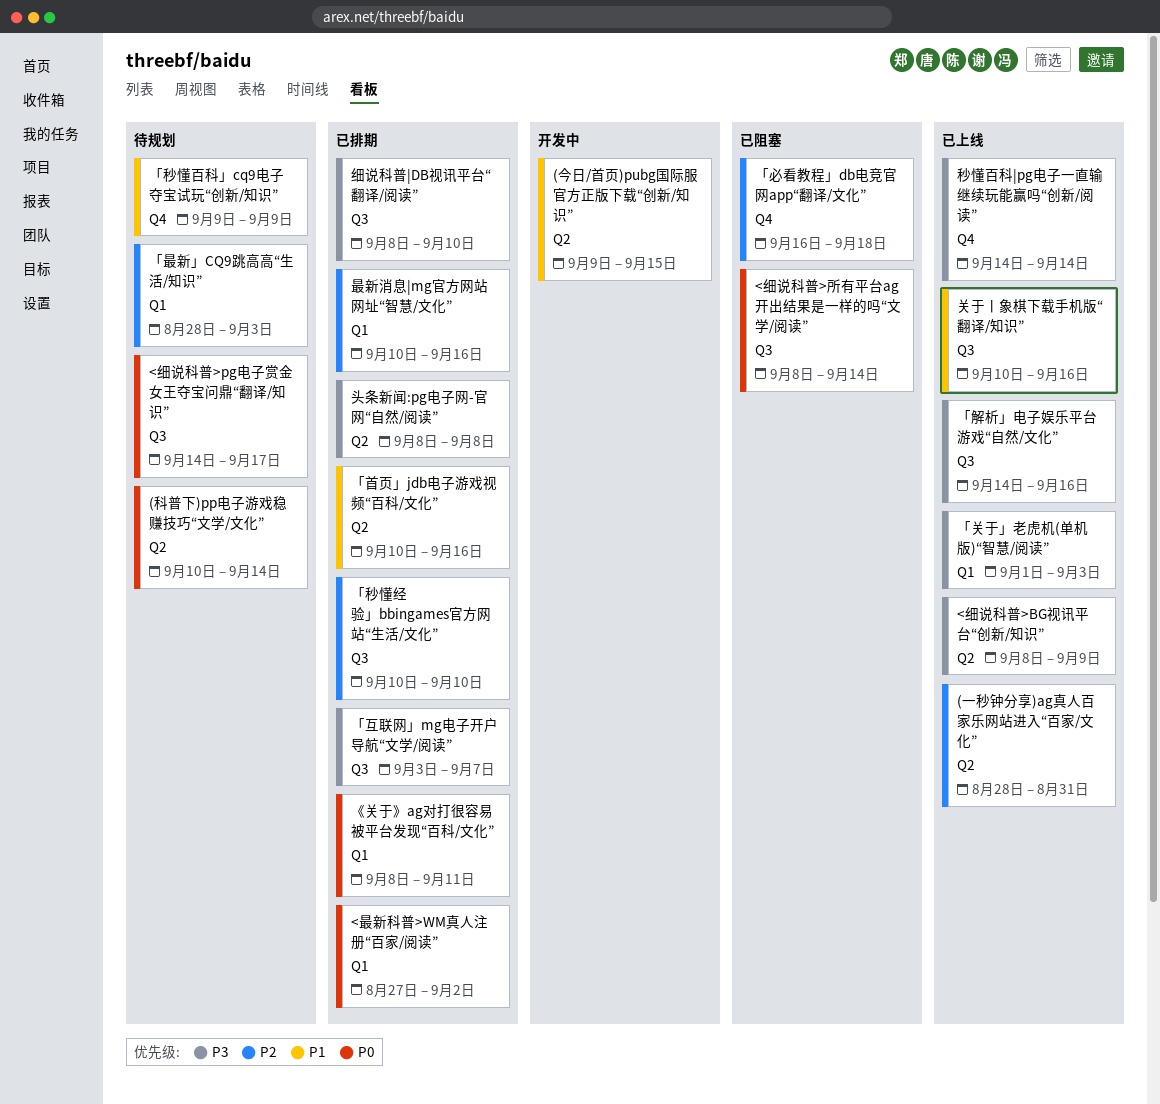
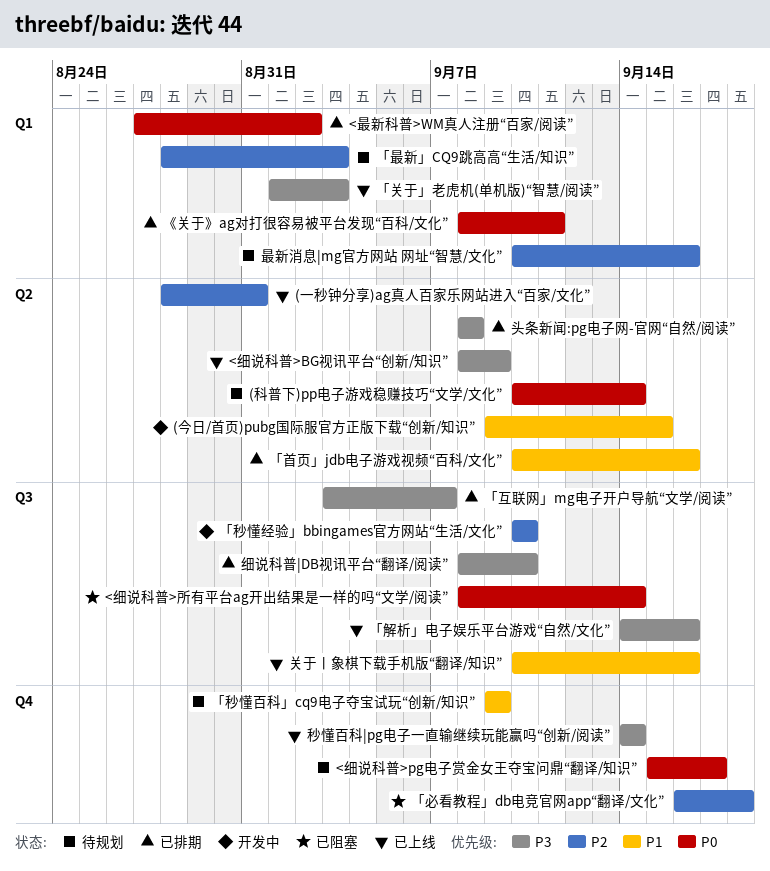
<细说科普>pg电子赏金女王夺宝问鼎“翻译/知识”, label: Q3 -> Q4
<细说科普>pg电子赏金女王夺宝问鼎“翻译/知识”, start: Sep 14 -> Sep 15
「秒懂经验」bbingames官方网站“生活/文化”, status: 已排期 -> 开发中
最新消息|mg官方网站 网址“智慧/文化”, status: 已排期 -> 待规划

